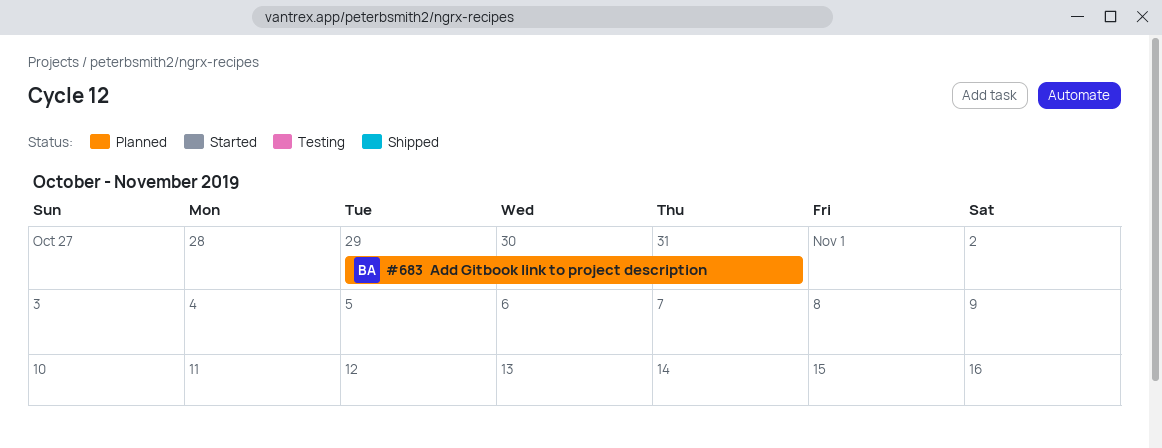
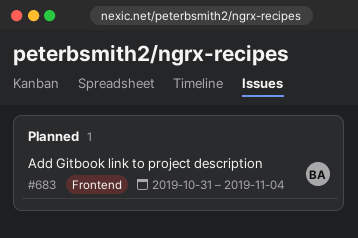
#683, start: Oct 29 -> Oct 31
#683, due: Oct 31 -> Nov 4

